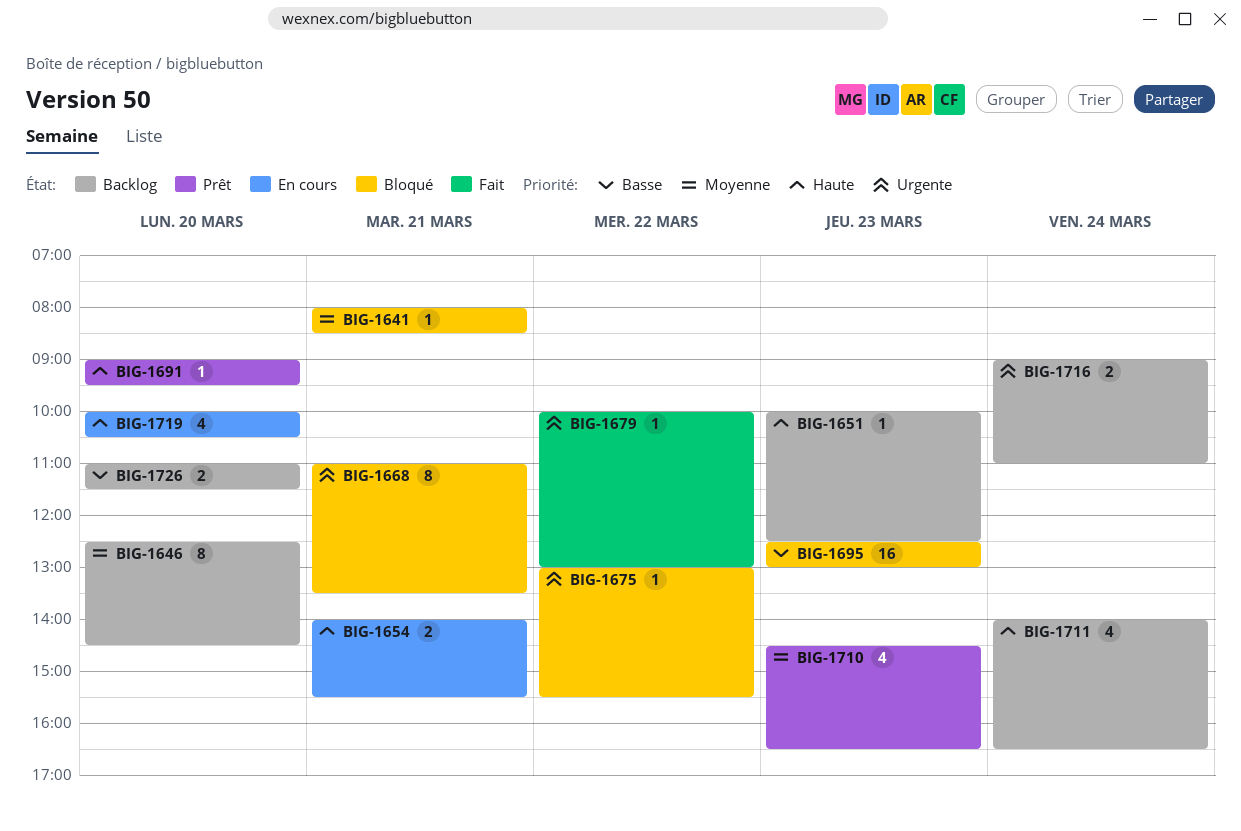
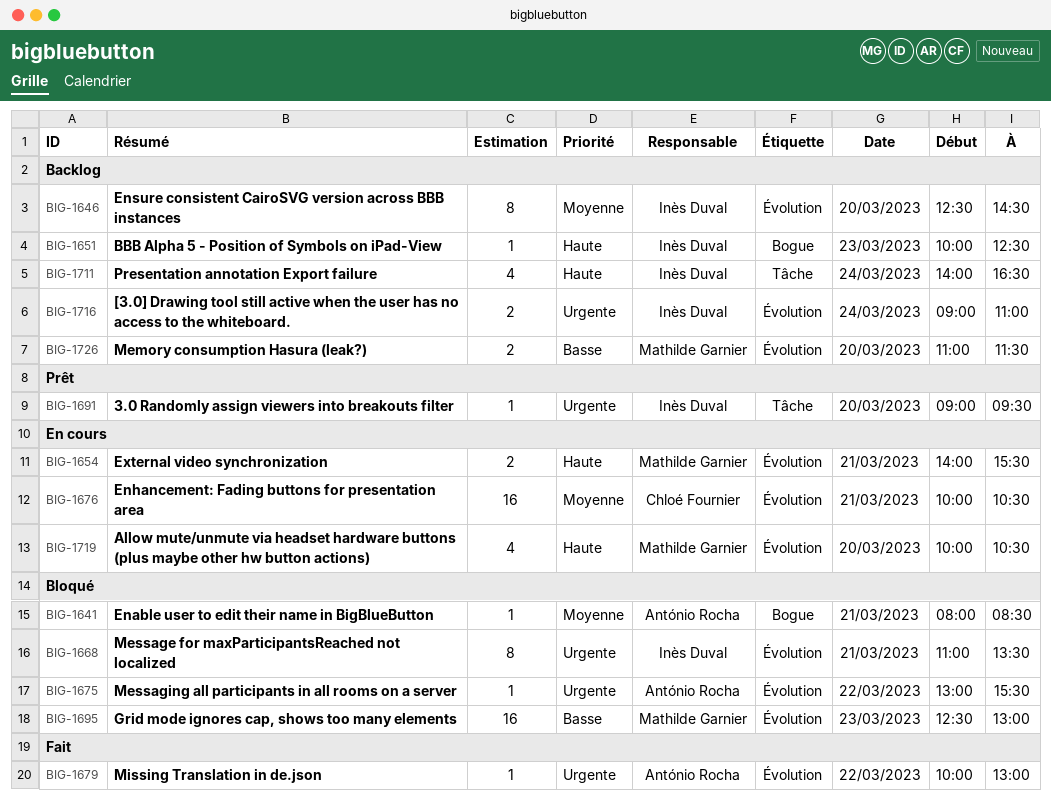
BIG-1676: none -> present
BIG-1691, priority: Haute -> Urgente
BIG-1710: present -> none

